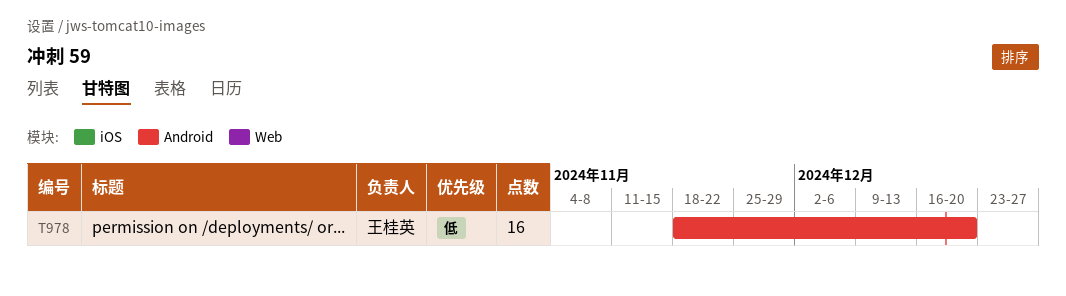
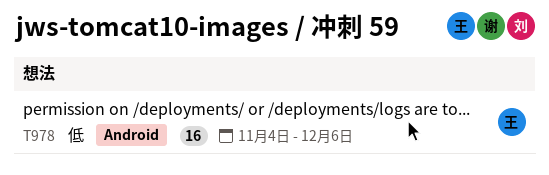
T978, start: Nov 18 -> Nov 4
T978, due: Dec 20 -> Dec 6

